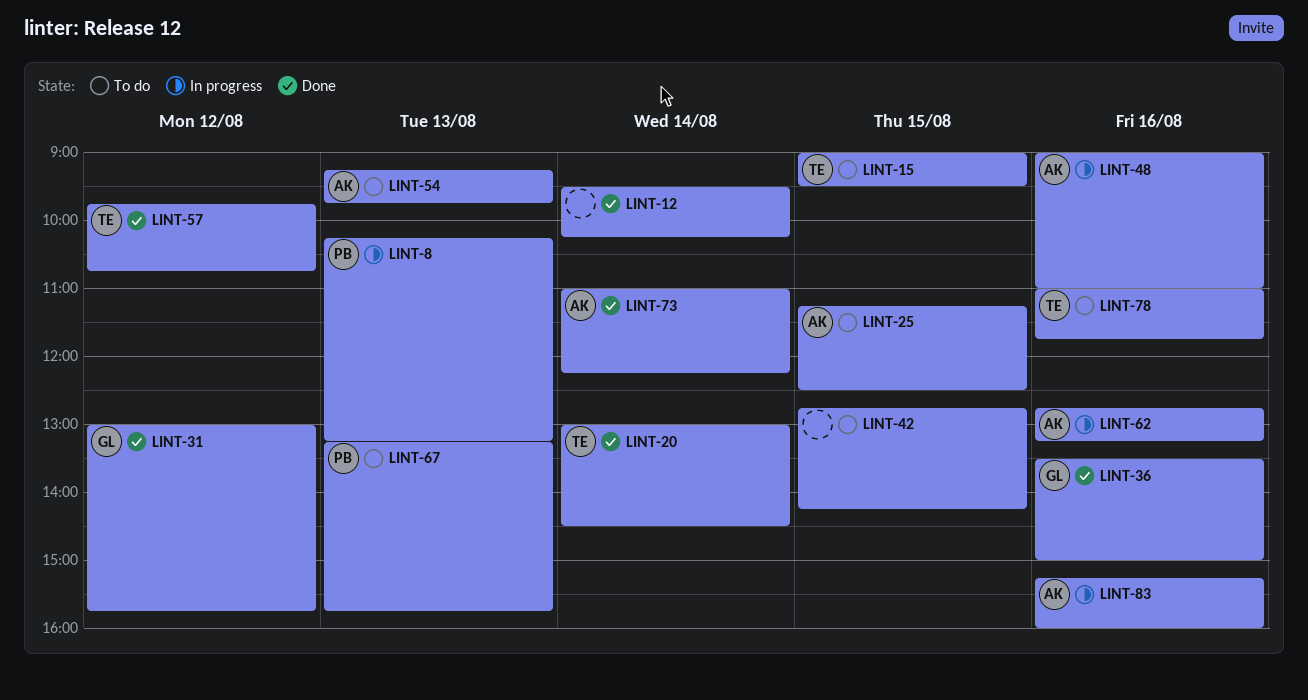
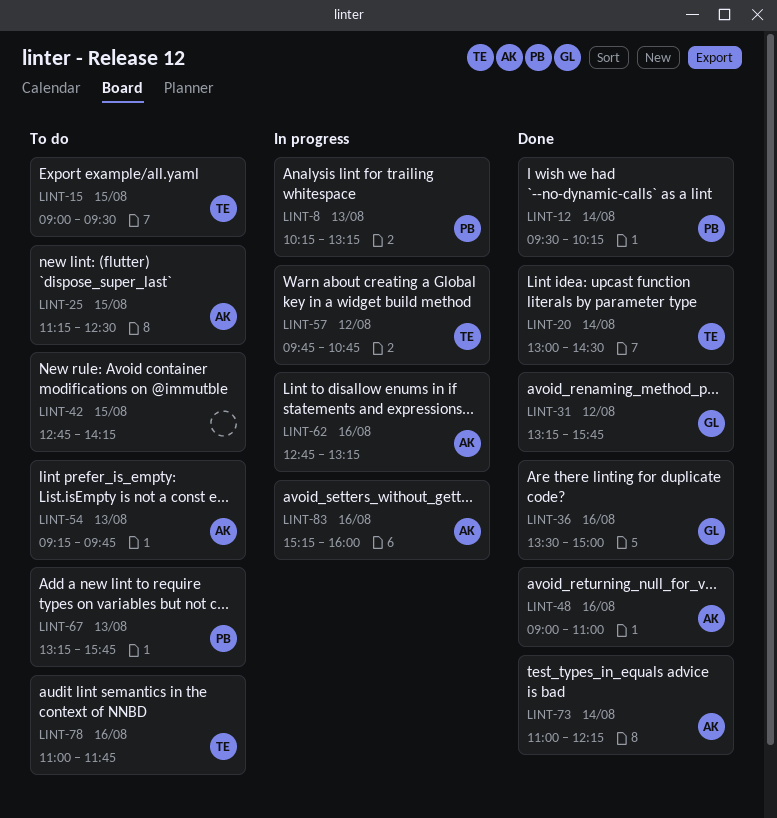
LINT-12, owner: none -> PB
LINT-31, begins: 13:00 -> 13:15
LINT-48, status: In progress -> Done
LINT-57, status: Done -> In progress

